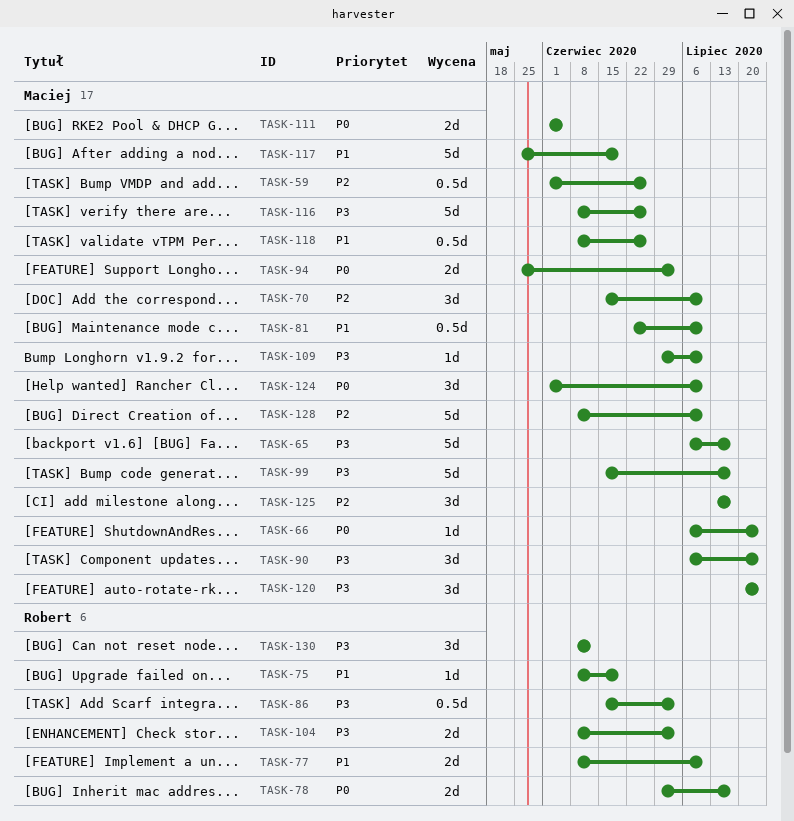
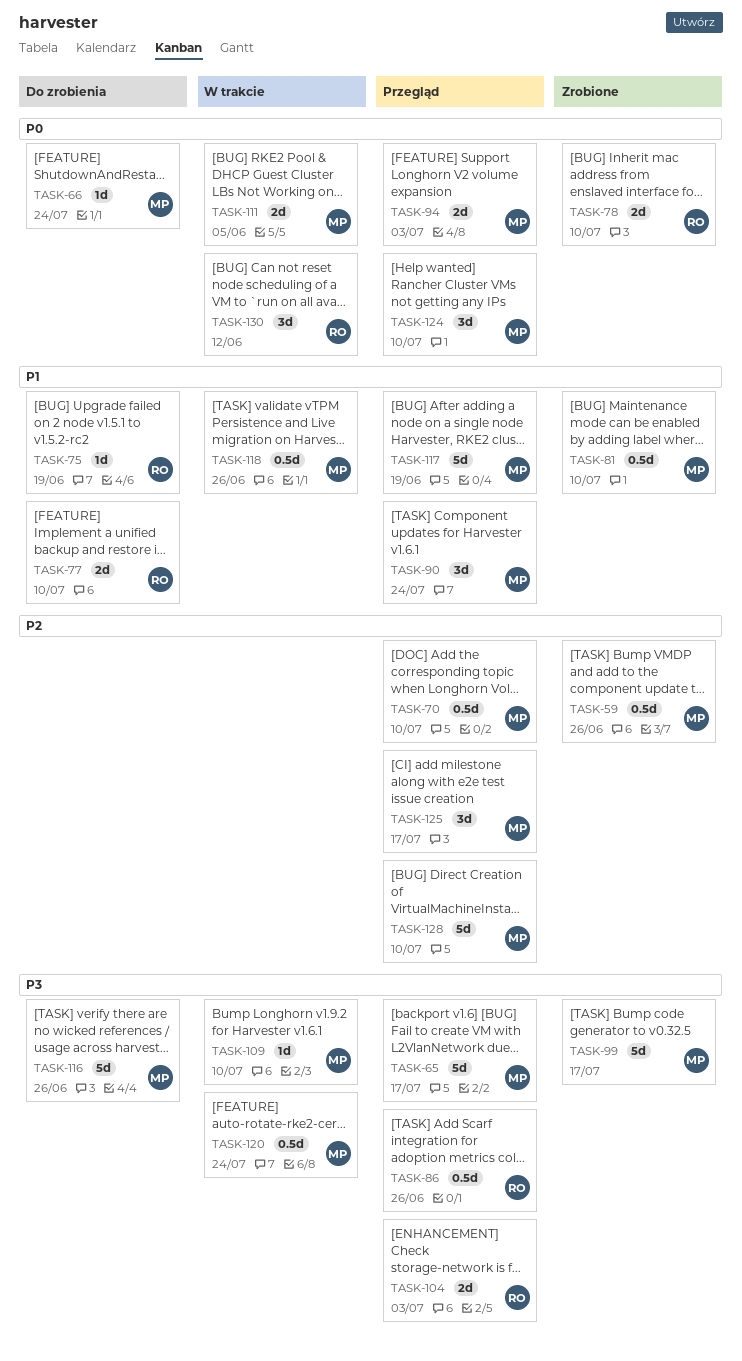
TASK-70, estimate: 3d -> 0.5d
TASK-78, due: Jul 17 -> Jul 10
TASK-86, due: Jul 3 -> Jun 26
TASK-90, priority: P3 -> P1
TASK-120, estimate: 3d -> 0.5d
TASK-130, priority: P3 -> P0

